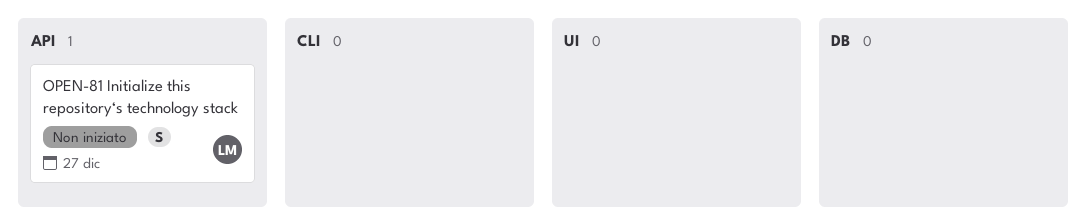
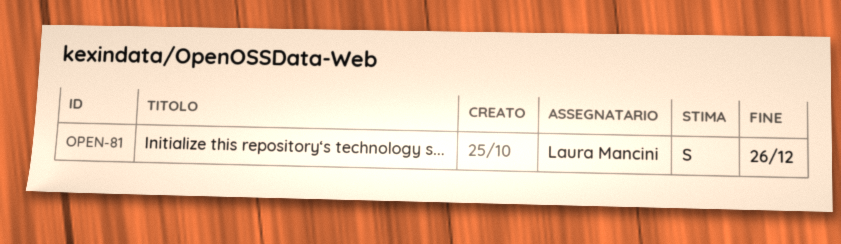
OPEN-81, due: Dec 27 -> Dec 26

